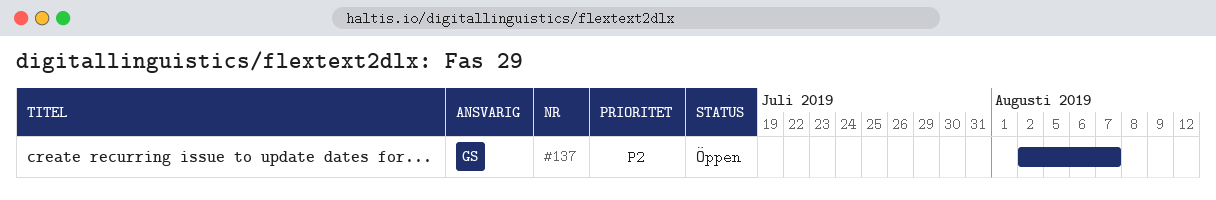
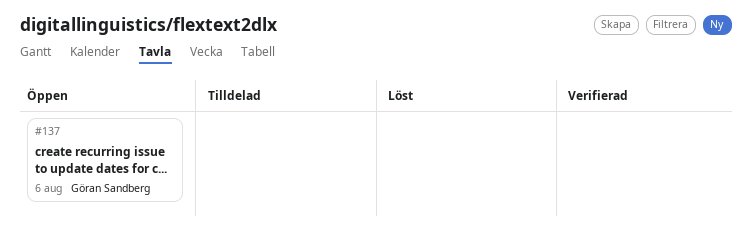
#137, due: Aug 7 -> Aug 6

